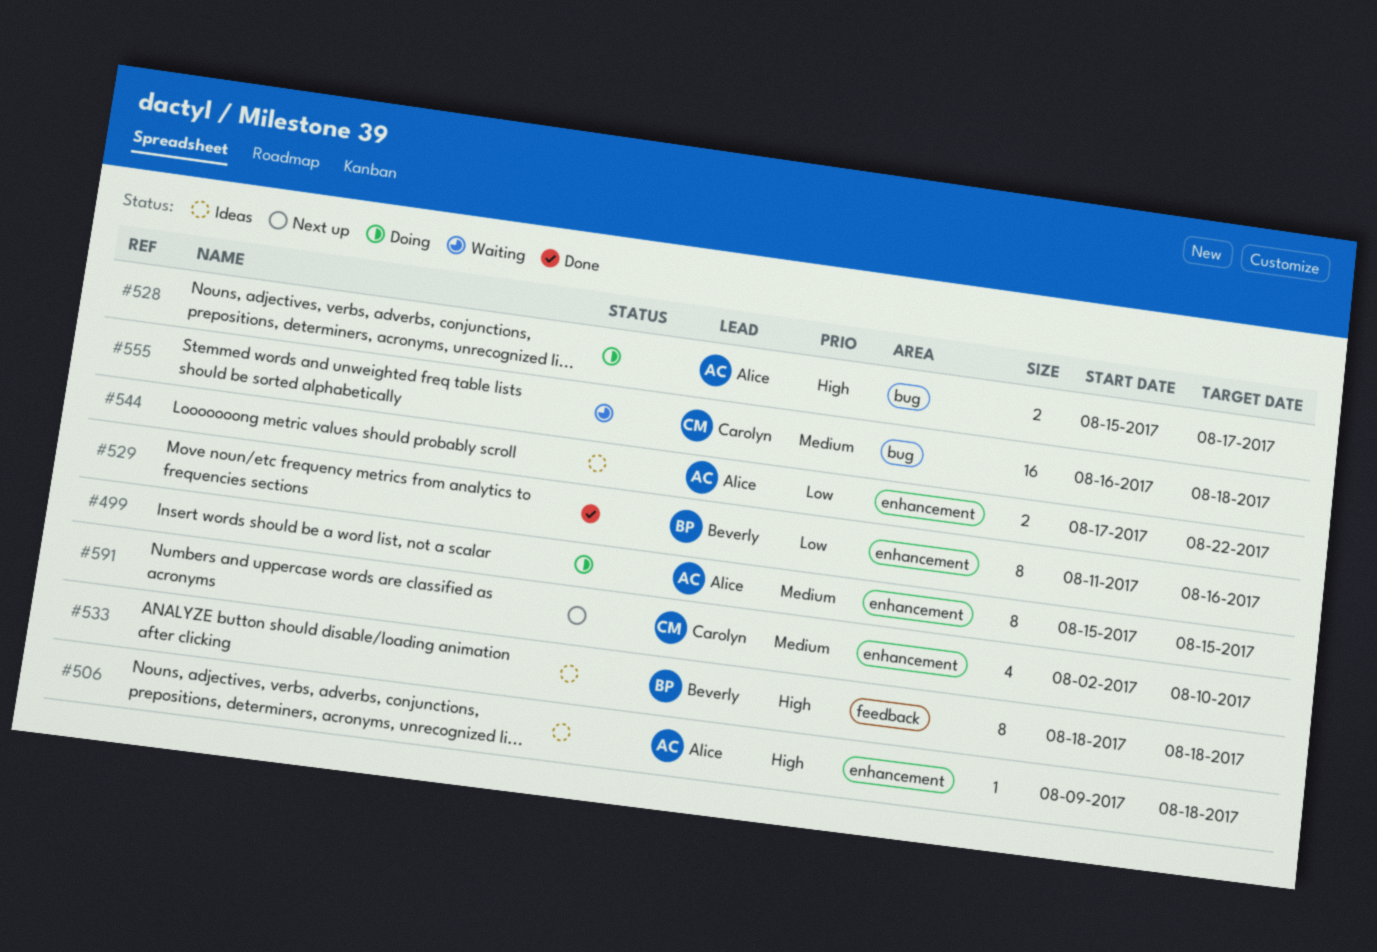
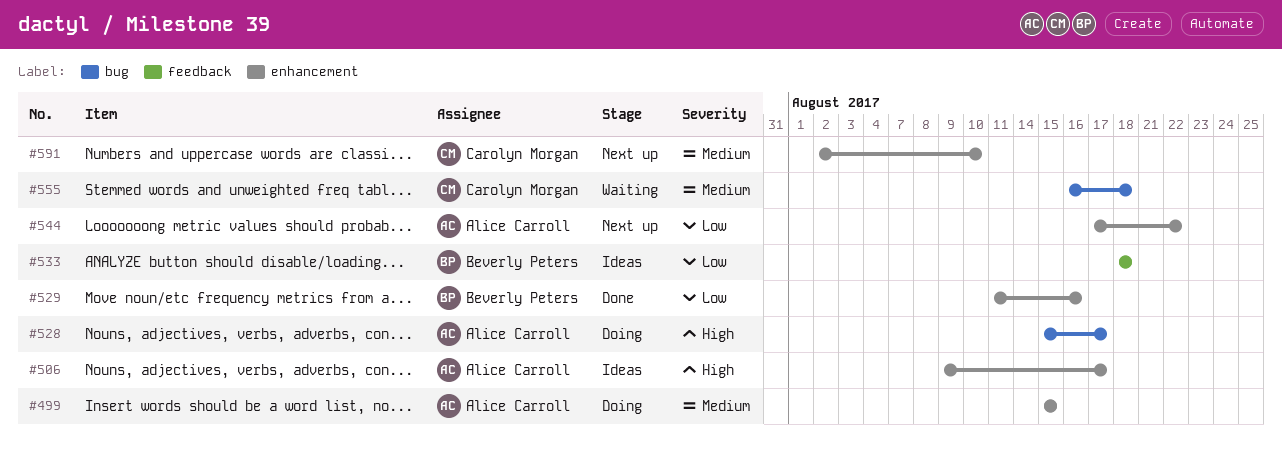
#506, due: Aug 18 -> Aug 17
#533, priority: High -> Low
#544, status: Ideas -> Next up

